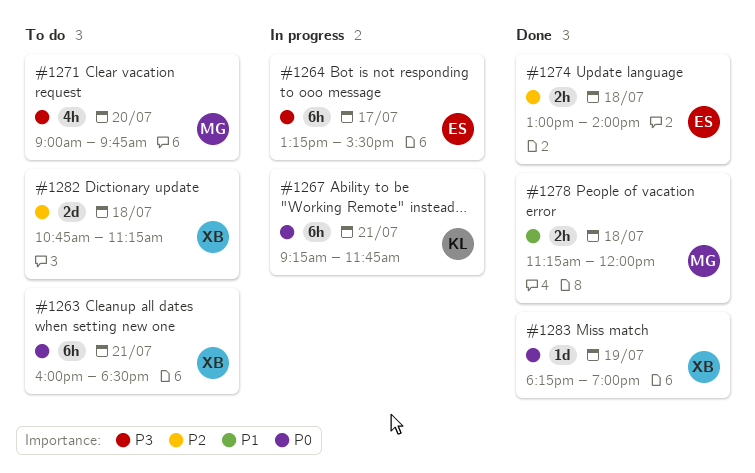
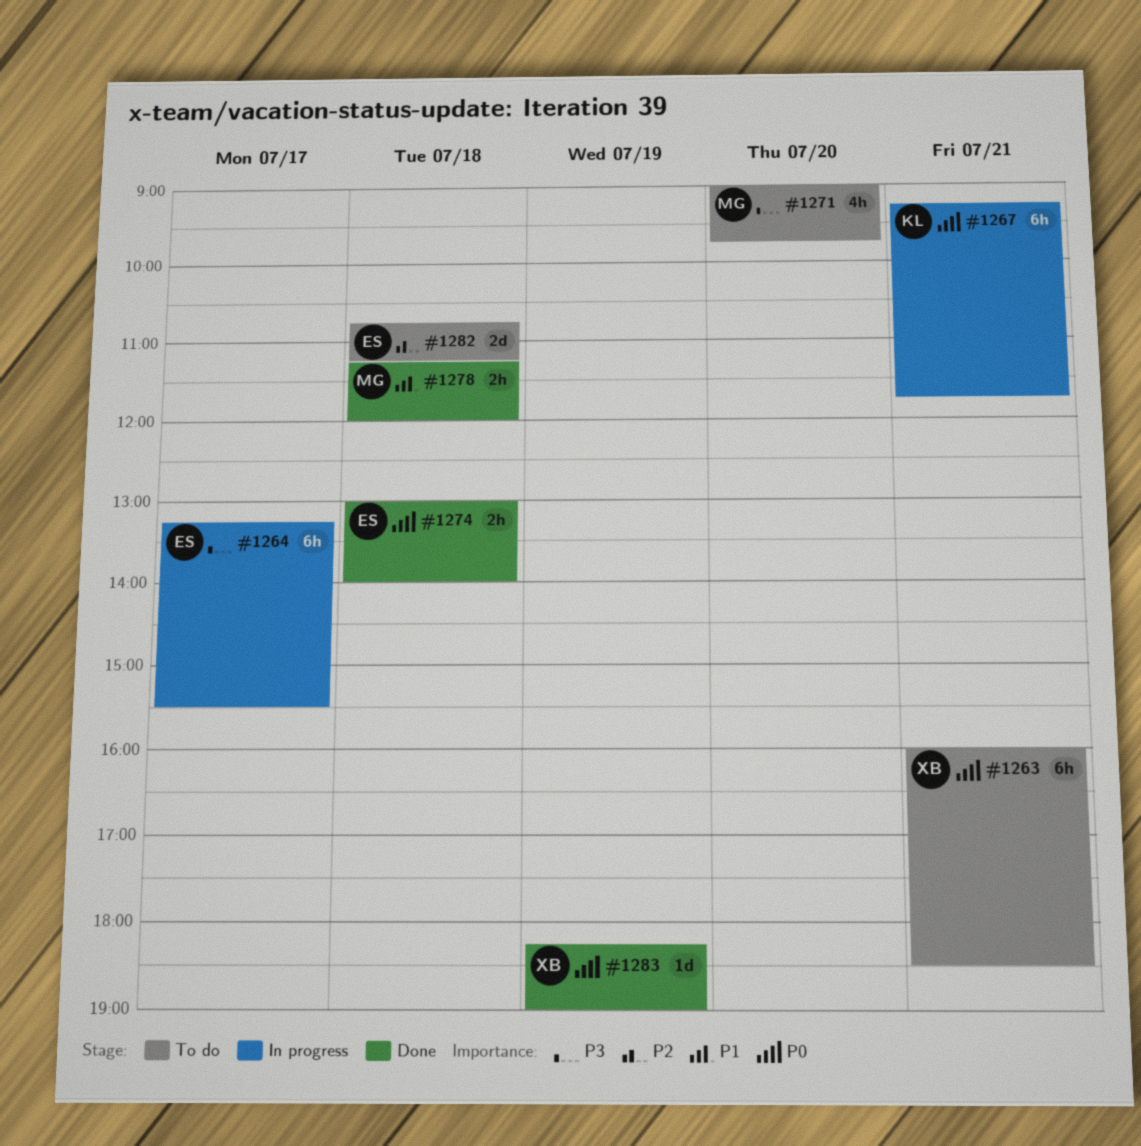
#1274, priority: P2 -> P0
#1282, owner: XB -> ES

